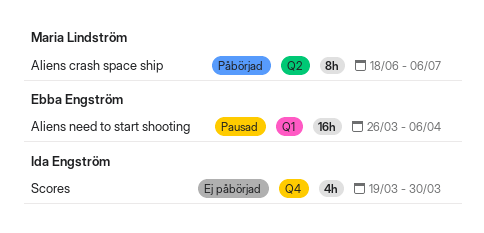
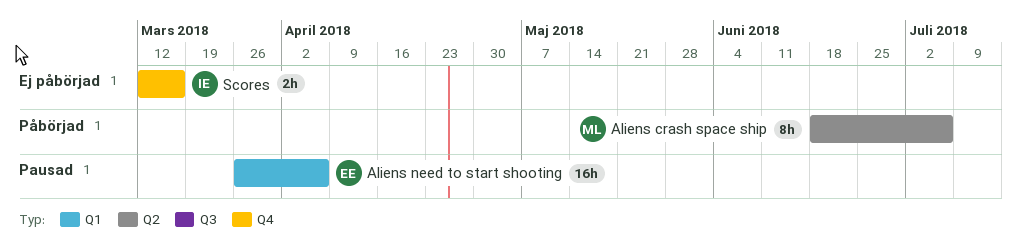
Scores, estimate: 4h -> 2h
Scores, start: Mar 19 -> Mar 12
Scores, due: Mar 30 -> Mar 16

